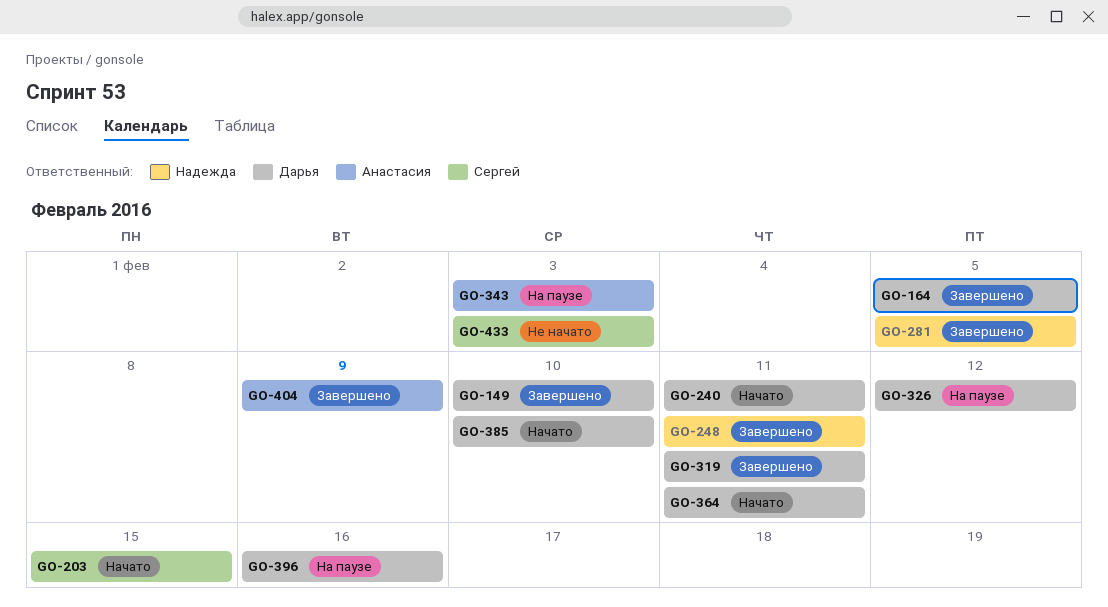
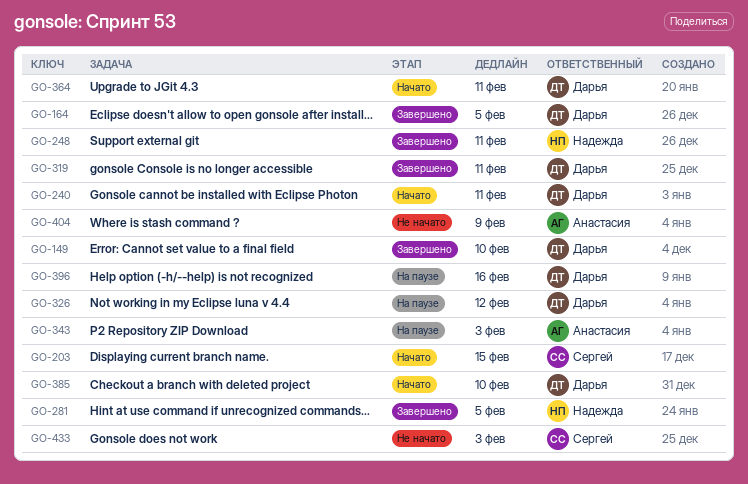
GO-404, status: Завершено -> Не начато

